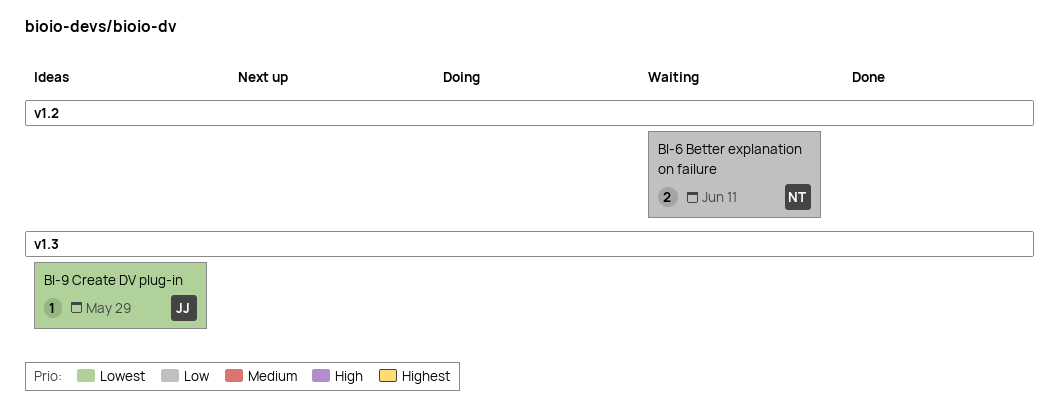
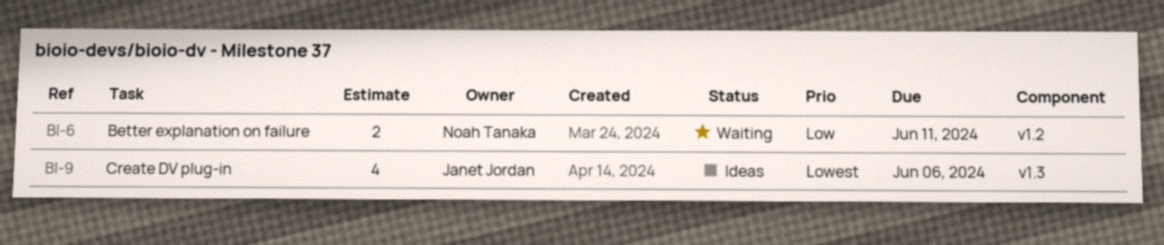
BI-9, estimate: 1 -> 4
BI-9, due: May 29 -> Jun 6

